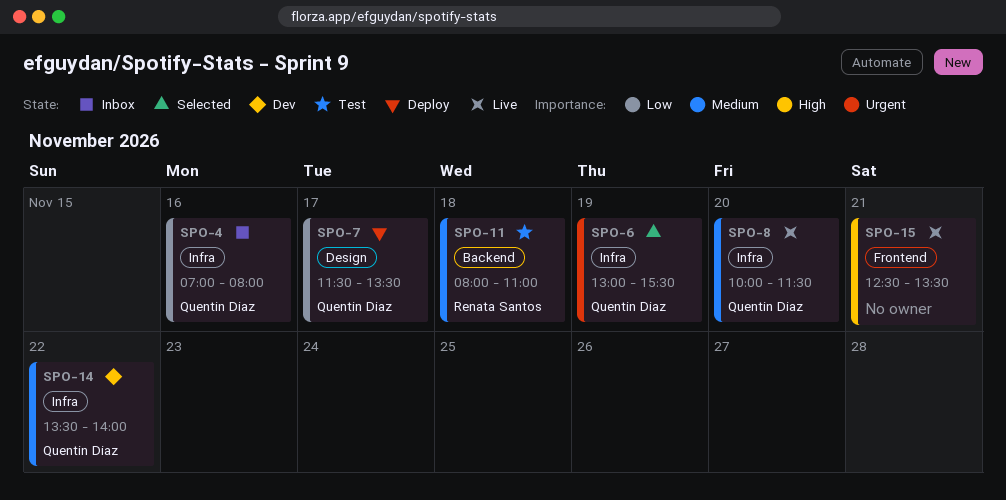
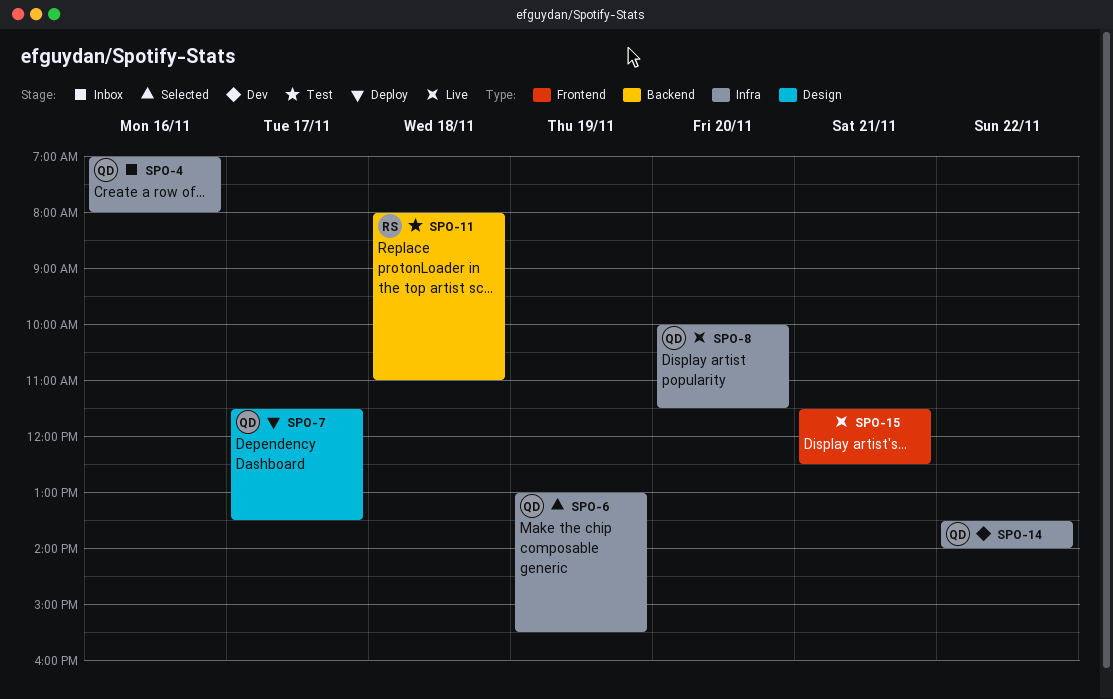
SPO-15, begins: 12:30 -> 11:30
SPO-15, ends: 13:30 -> 12:30

